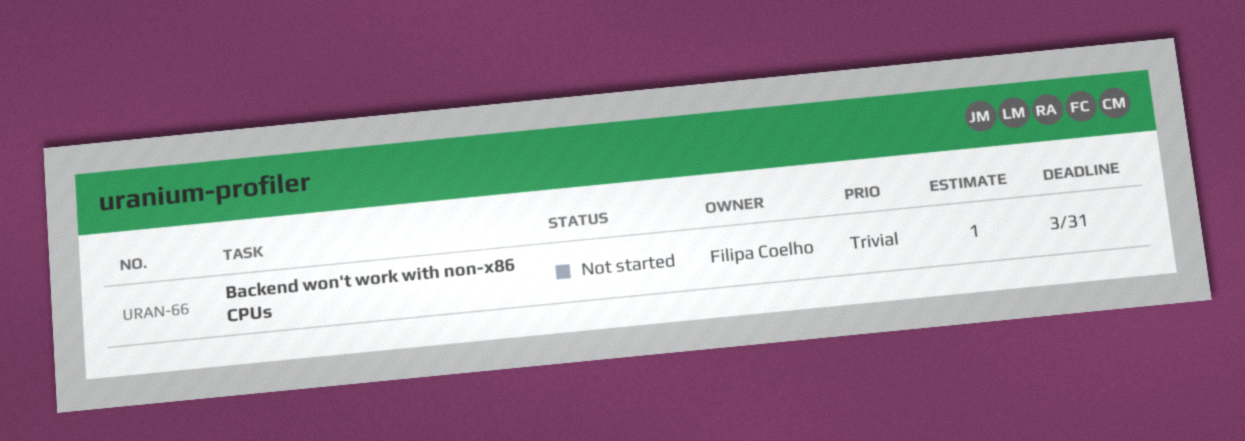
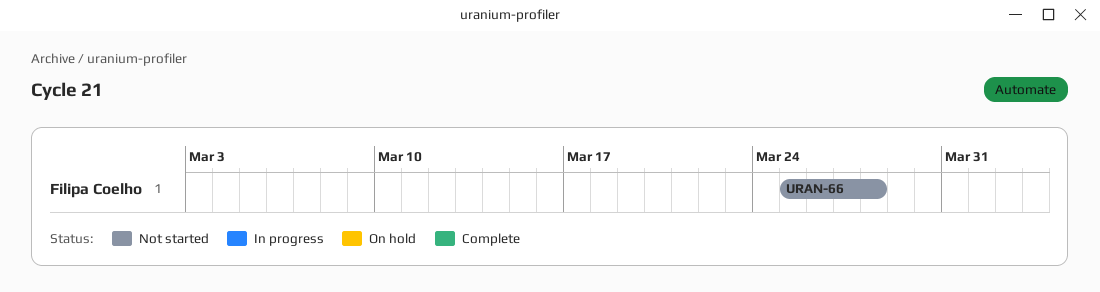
URAN-66, due: Mar 31 -> Mar 28

